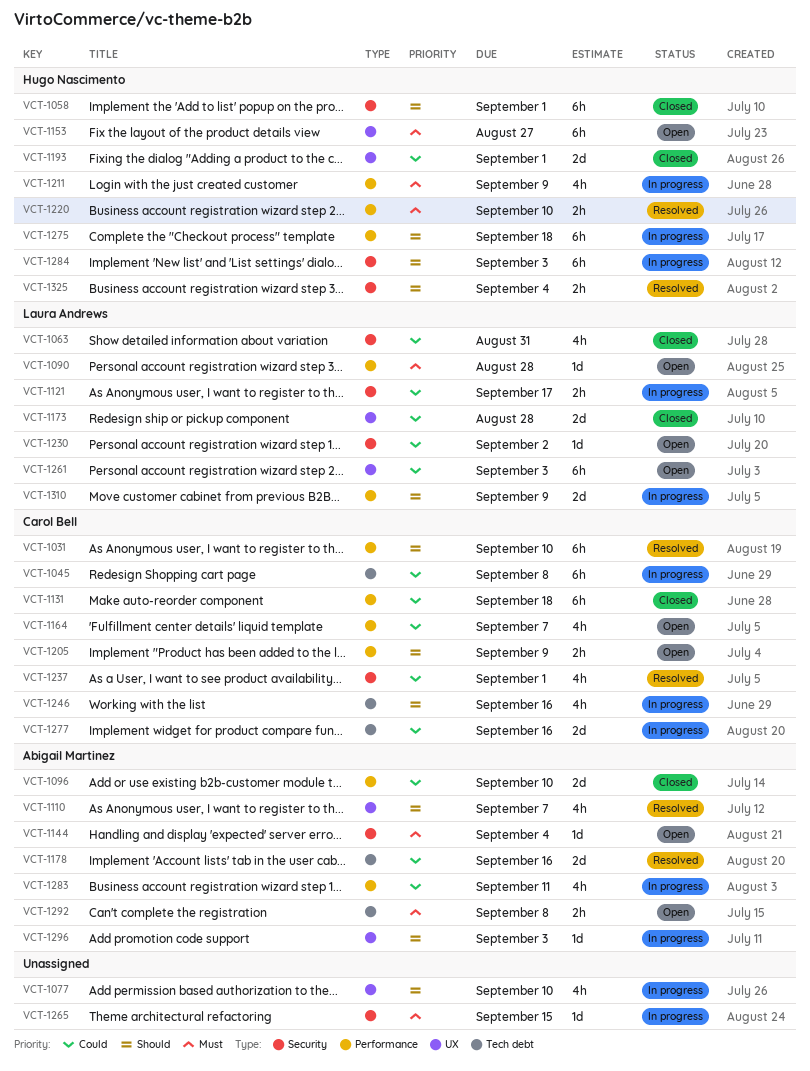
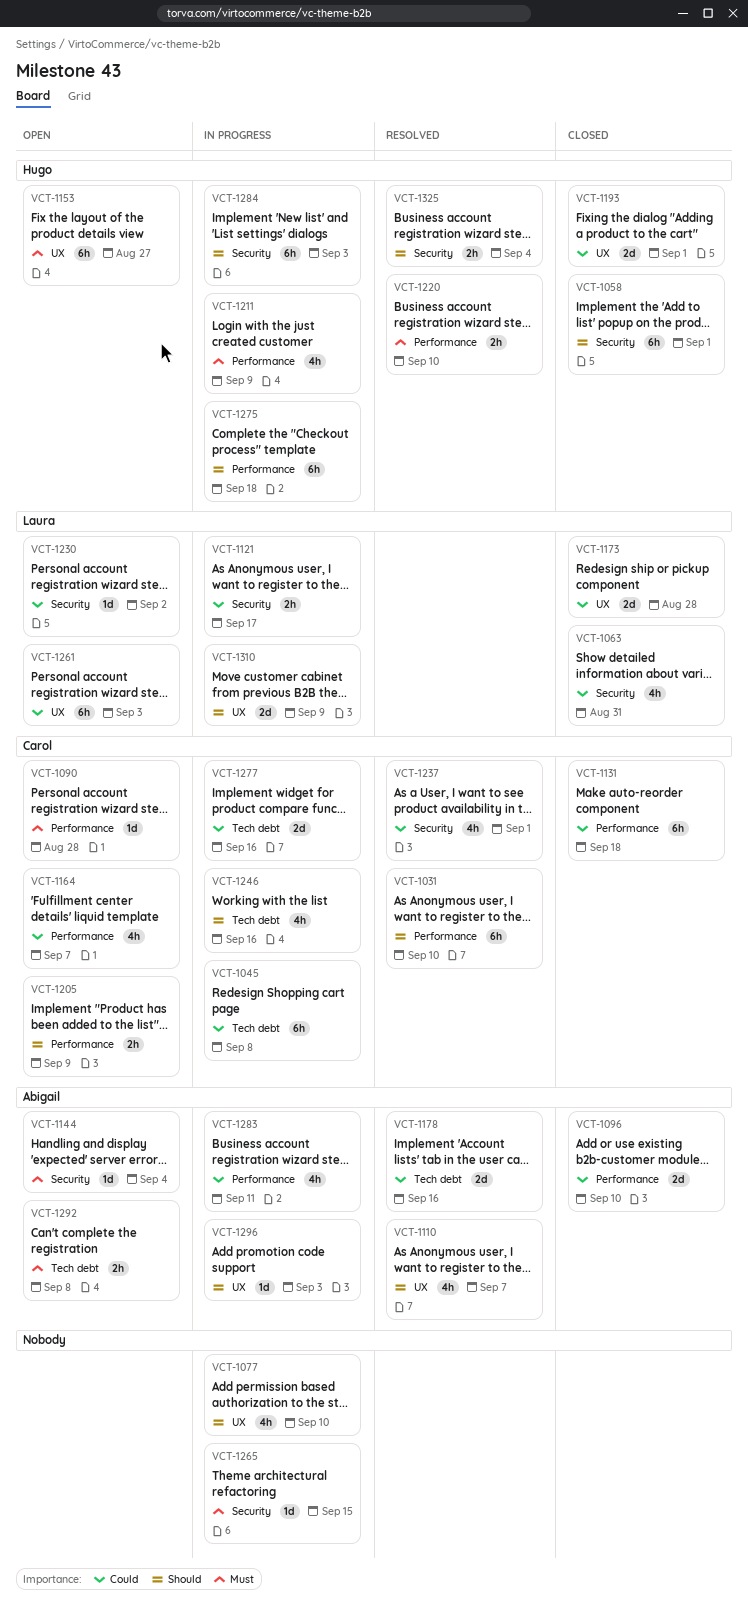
VCT-1090, owner: Laura Andrews -> Carol Bell
VCT-1310, label: Performance -> UX

